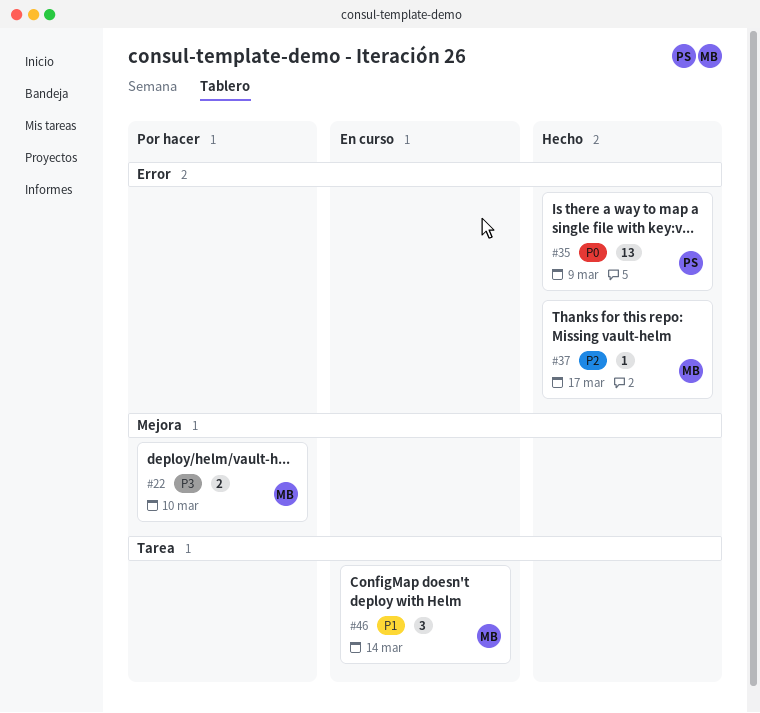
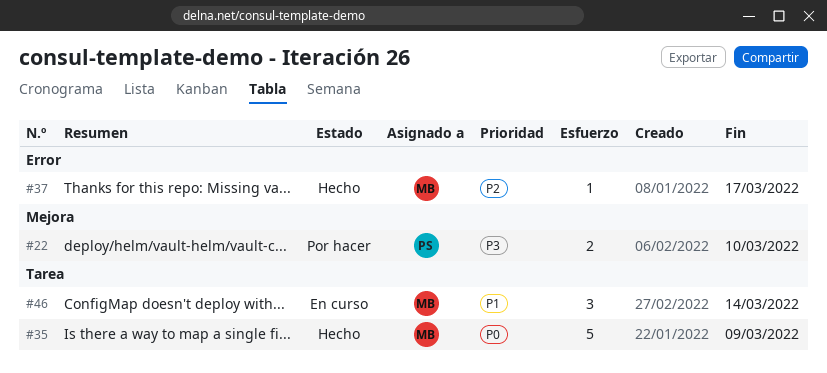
#22, owner: MB -> PS
#35, owner: PS -> MB
#35, label: Error -> Tarea
#35, estimate: 13 -> 5

